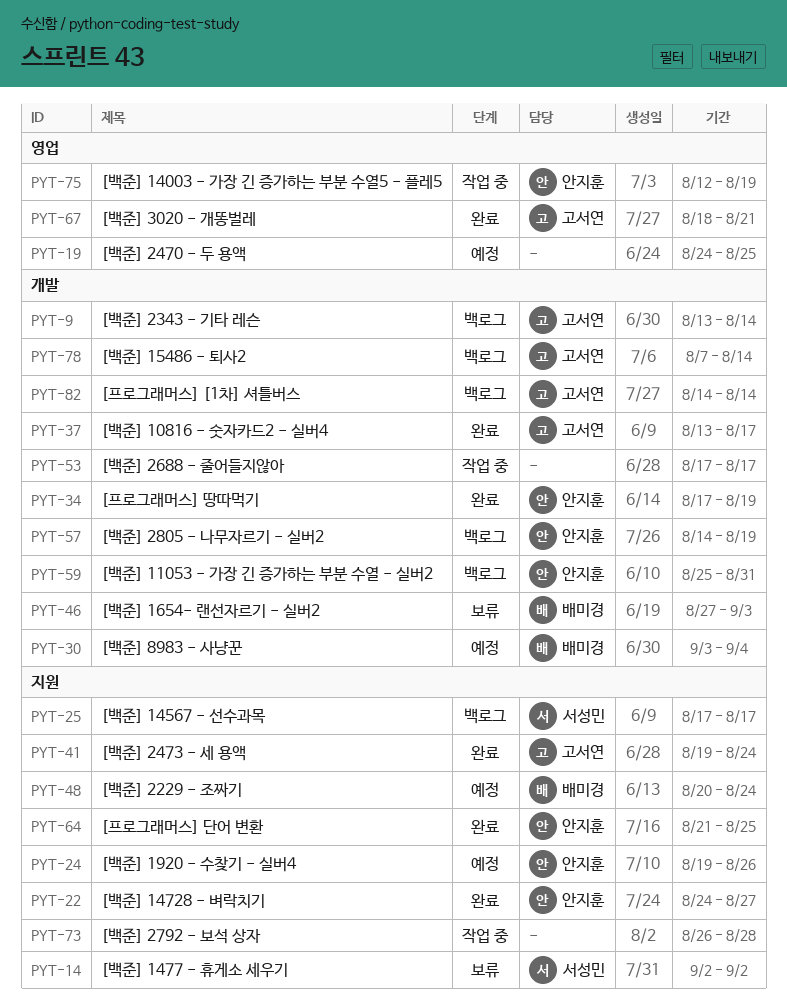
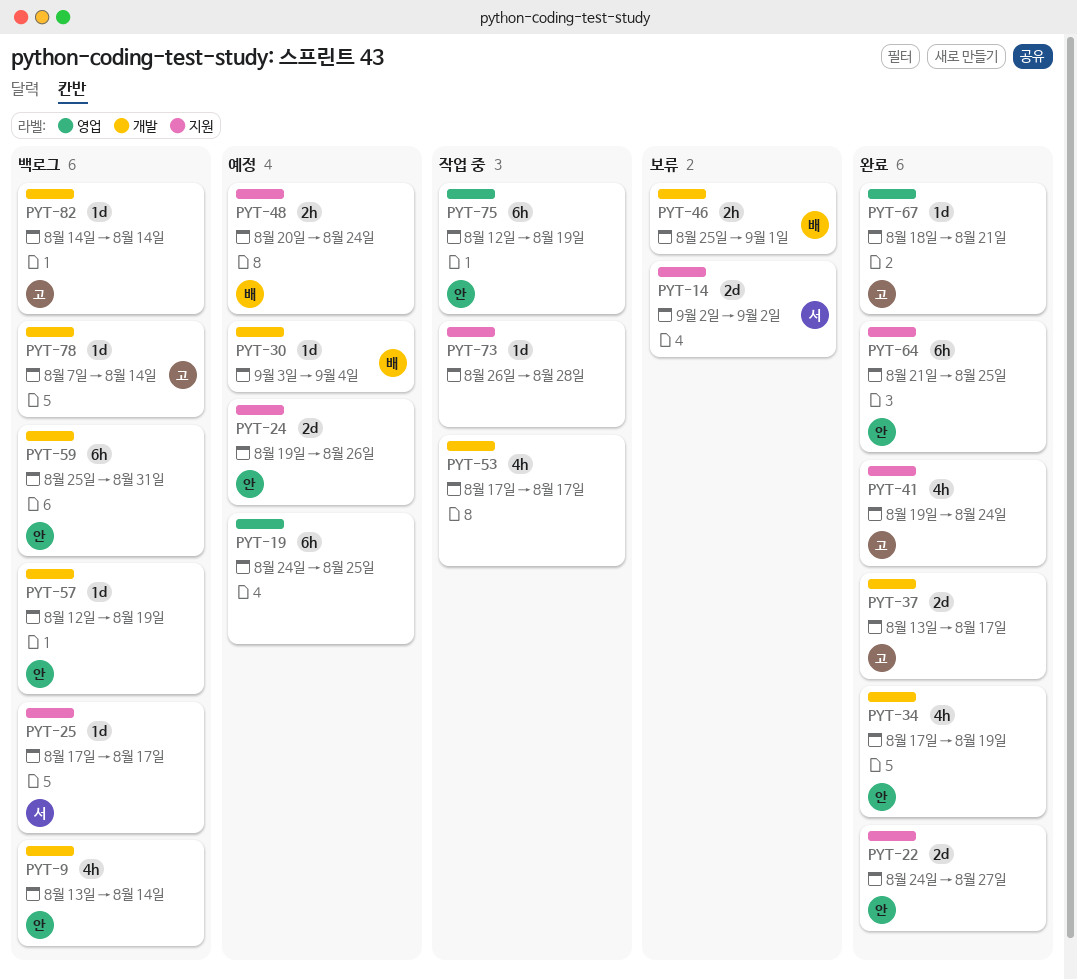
PYT-9, owner: 고서연 -> 안지훈
PYT-46, start: Aug 27 -> Aug 25
PYT-46, due: Sep 3 -> Sep 1
PYT-57, start: Aug 14 -> Aug 12

